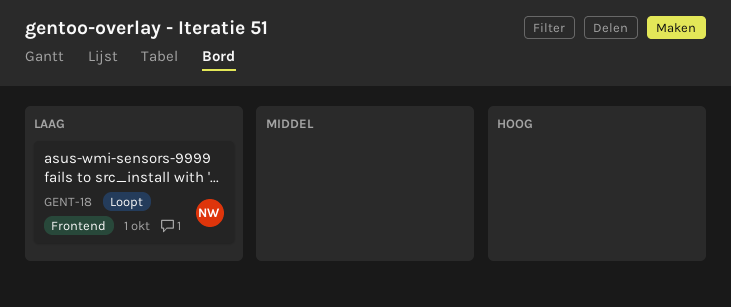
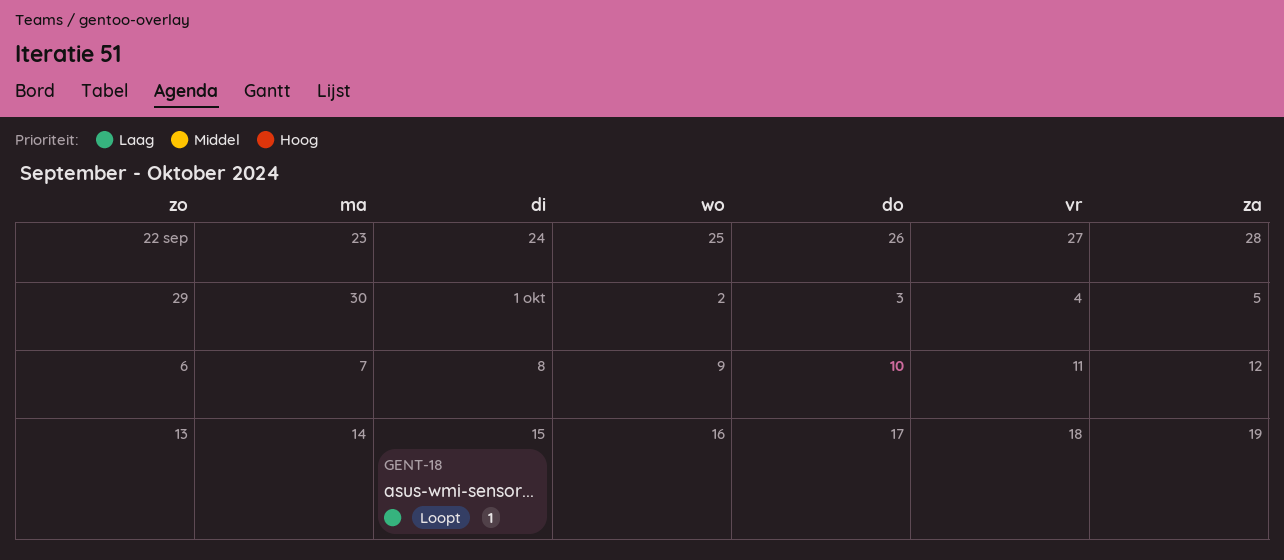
GENT-18, due: Oct 1 -> Oct 15

